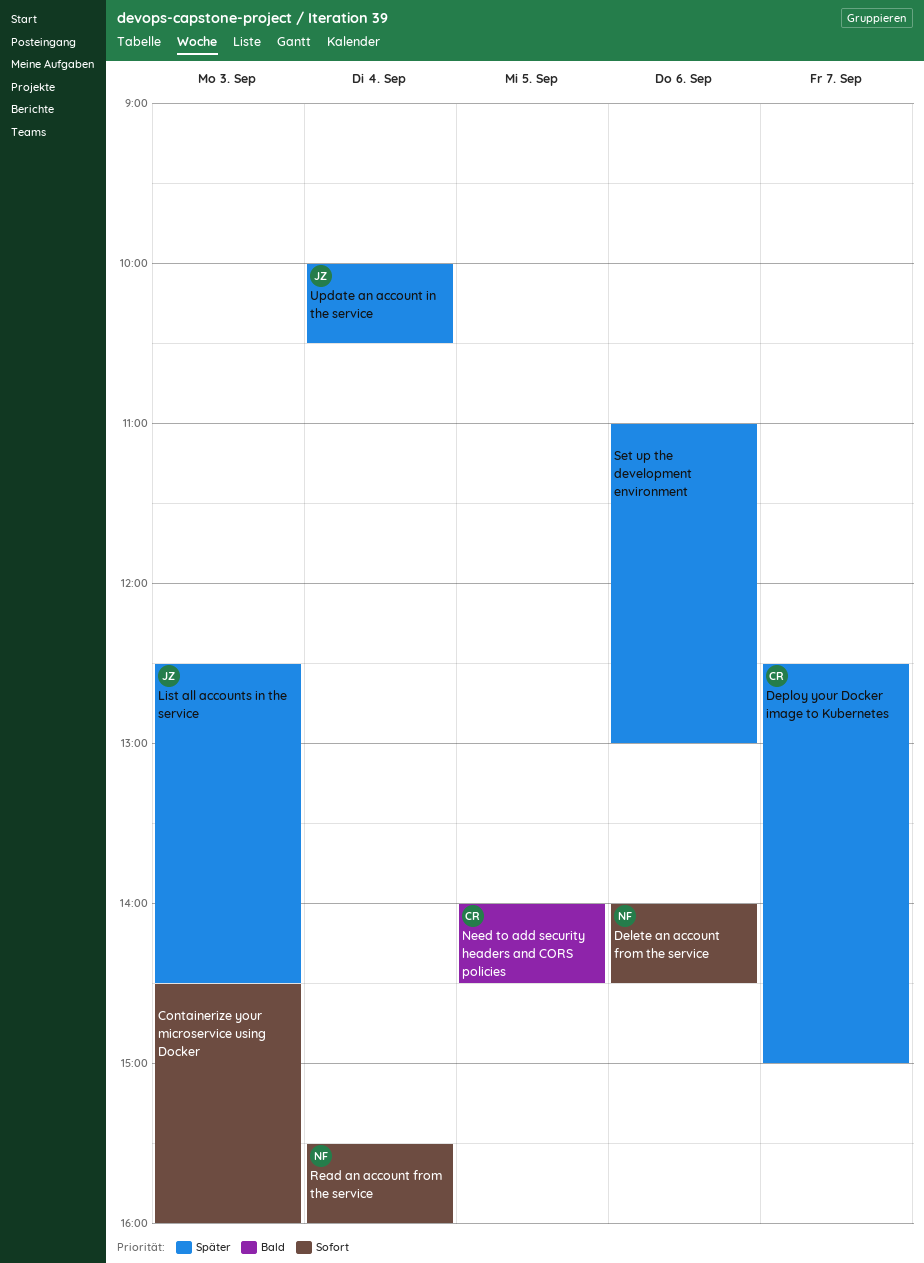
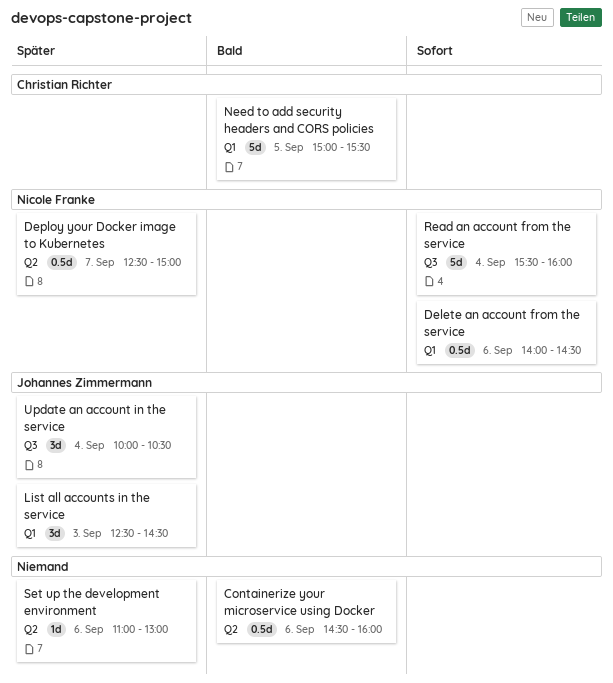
Containerize your microservice using Docker, priority: Sofort -> Bald
Containerize your microservice using Docker, day: Sep 3 -> Sep 6
Deploy your Docker image to Kubernetes, owner: Christian Richter -> Nicole Franke
Need to add security headers and CORS policies, begins: 14:00 -> 15:00
Need to add security headers and CORS policies, ends: 14:30 -> 15:30

